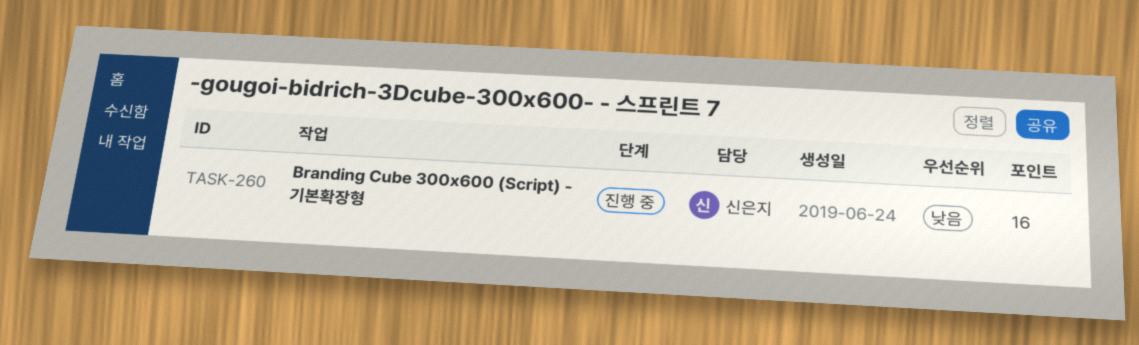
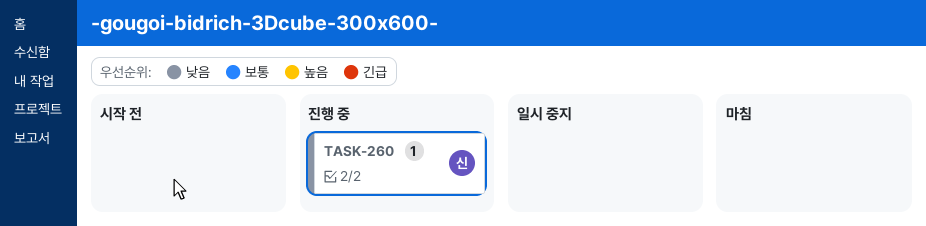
TASK-260, estimate: 16 -> 1

